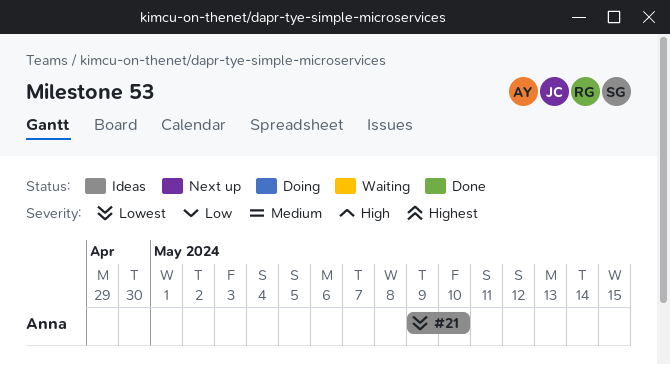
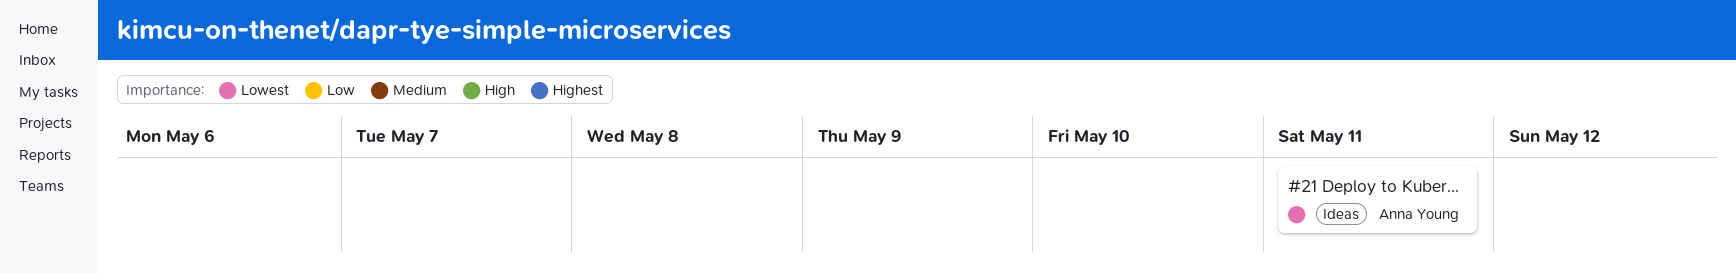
#21, due: May 10 -> May 11

